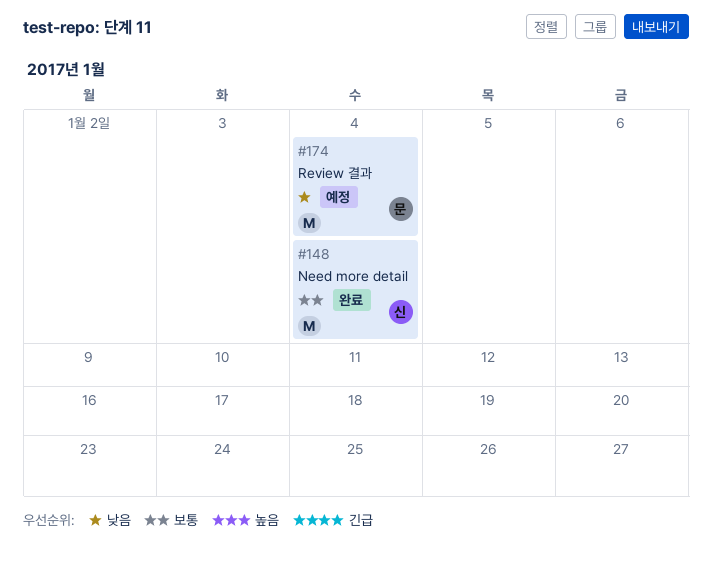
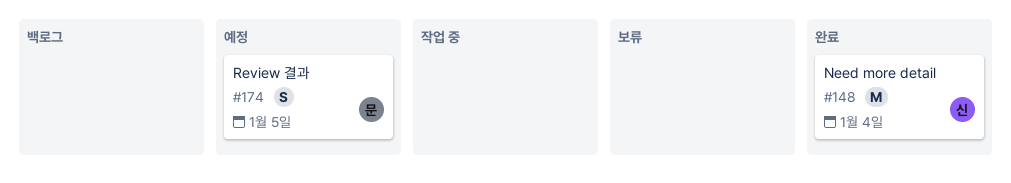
#174, estimate: M -> S
#174, due: Jan 4 -> Jan 5

